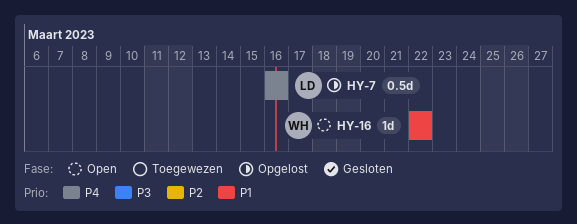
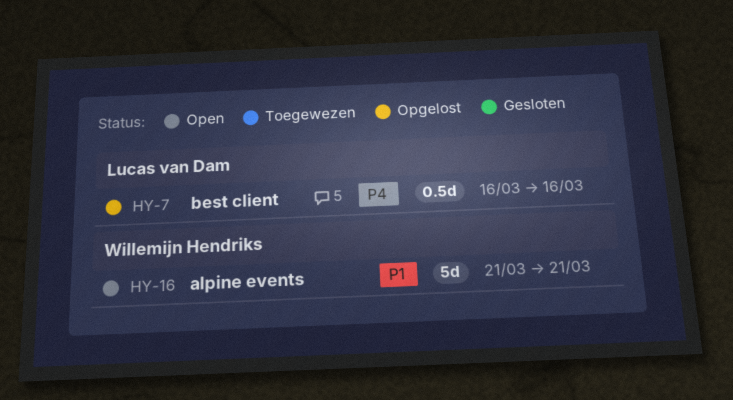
HY-16, estimate: 1d -> 5d
HY-16, start: Mar 22 -> Mar 21
HY-16, due: Mar 22 -> Mar 21

